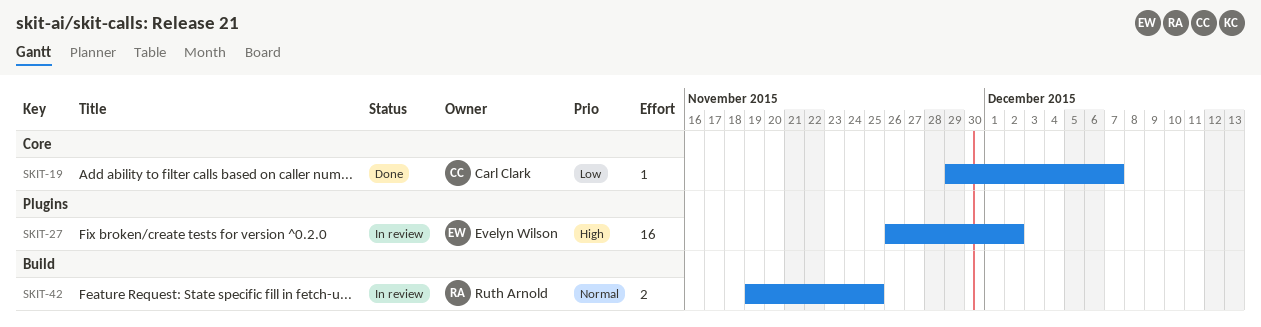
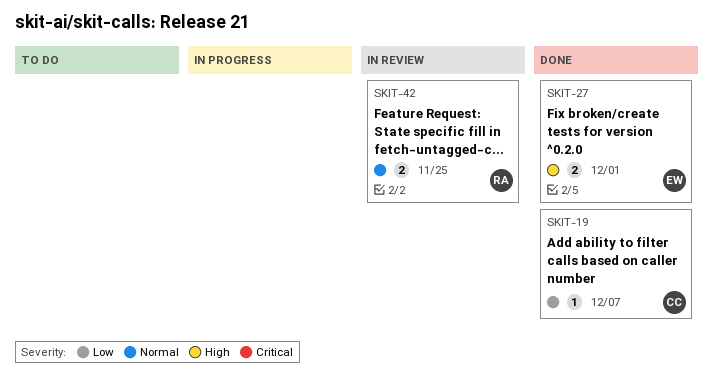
SKIT-27, status: In review -> Done
SKIT-27, estimate: 16 -> 2
SKIT-27, due: Dec 2 -> Dec 1

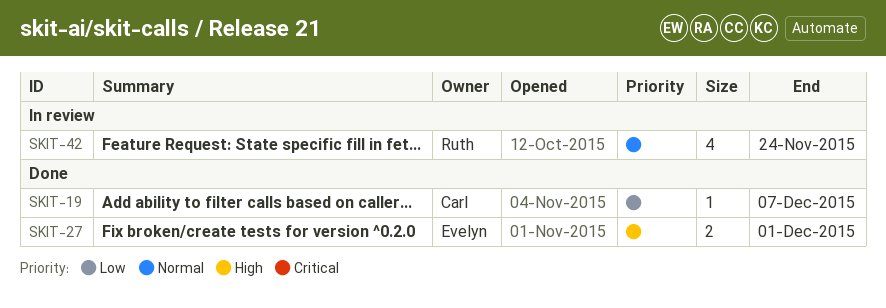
SKIT-42, estimate: 2 -> 4
SKIT-42, due: Nov 25 -> Nov 24

